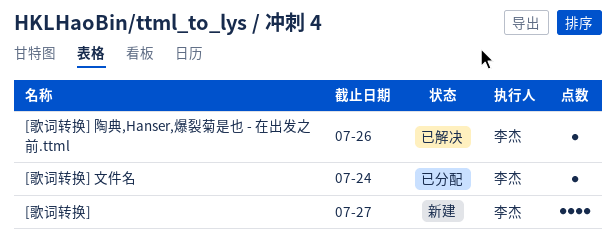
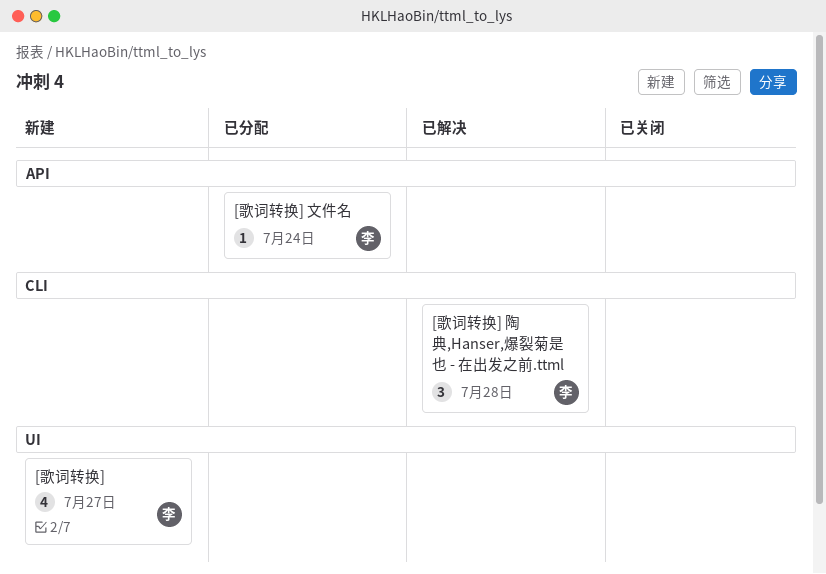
[歌词转换] 陶典,Hanser,爆裂菊是也 - 在出发之前.ttml, estimate: 1 -> 3
[歌词转换] 陶典,Hanser,爆裂菊是也 - 在出发之前.ttml, due: Jul 26 -> Jul 28

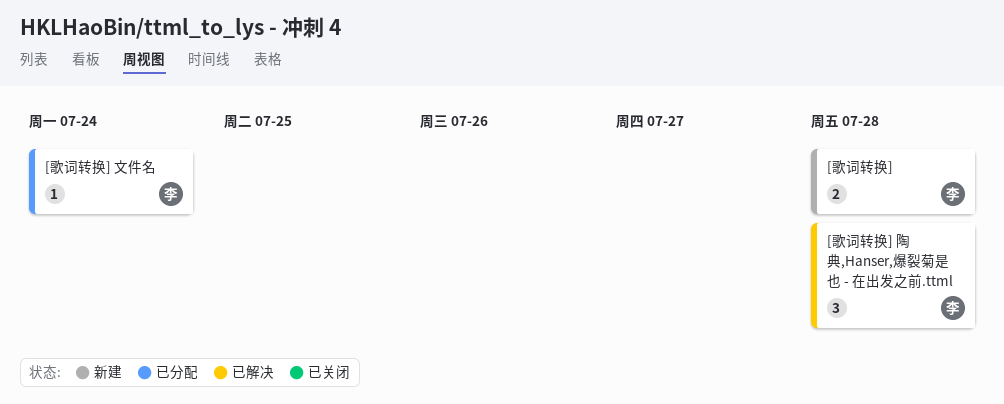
[歌词转换], estimate: 4 -> 2
[歌词转换], due: Jul 27 -> Jul 28

